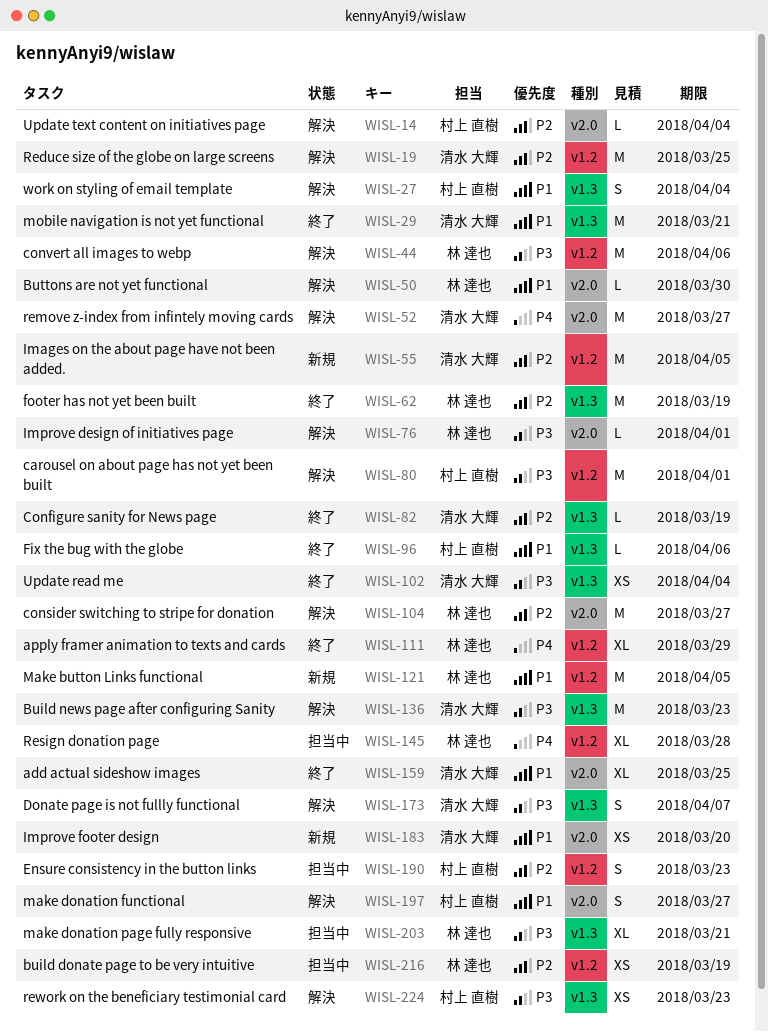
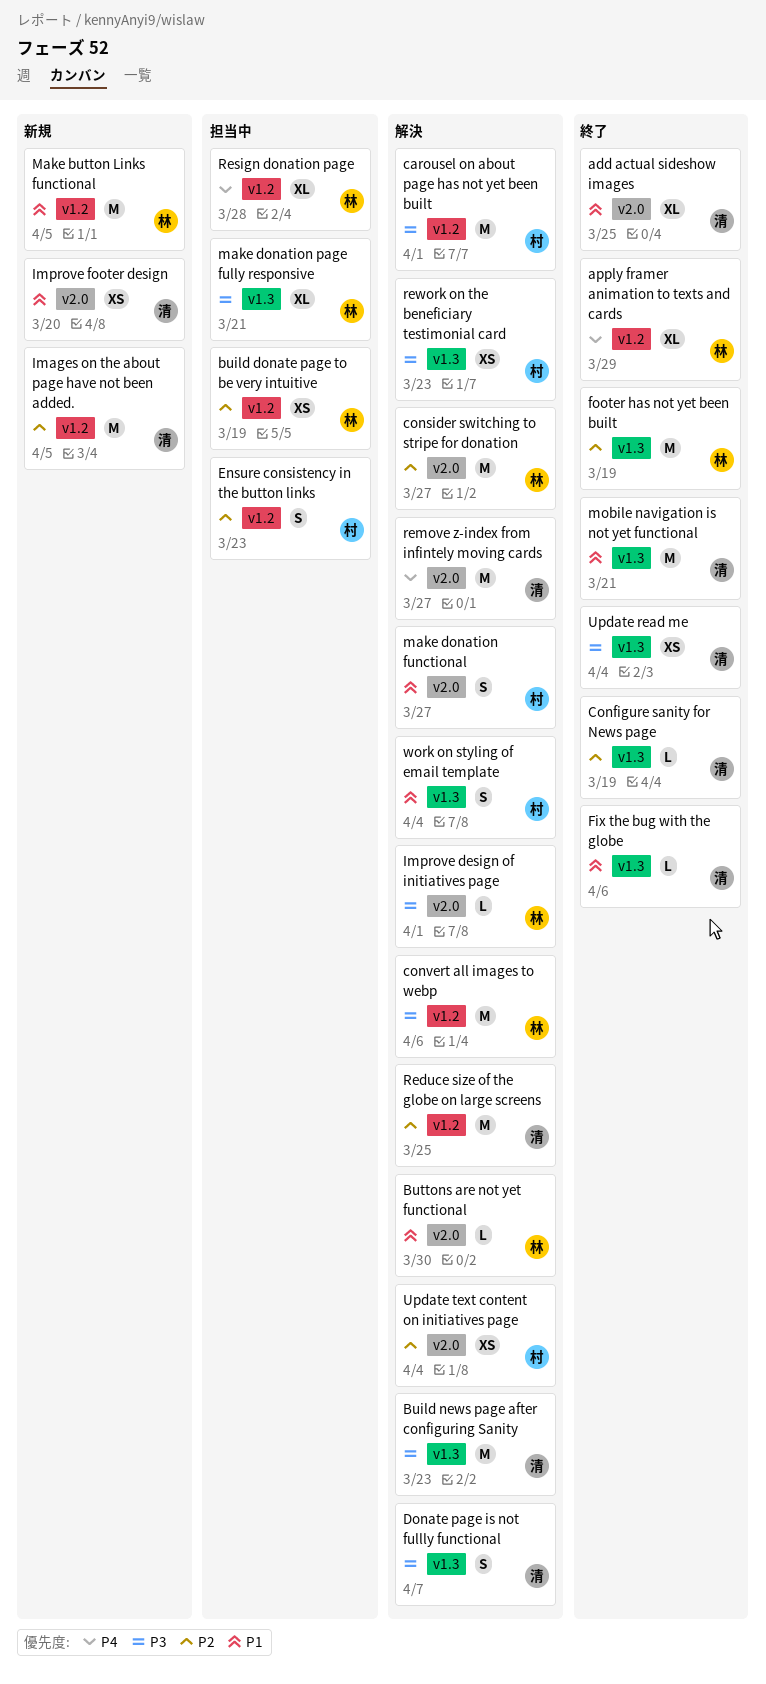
Fix the bug with the globe, owner: 村上 直樹 -> 清水 大輝
Update text content on initiatives page, estimate: L -> XS

